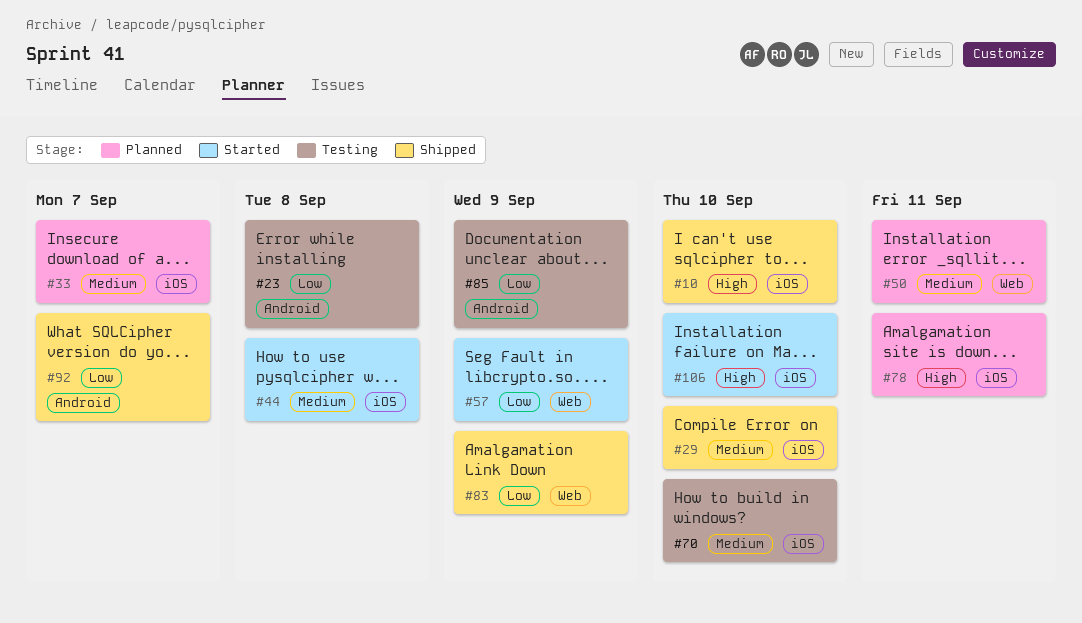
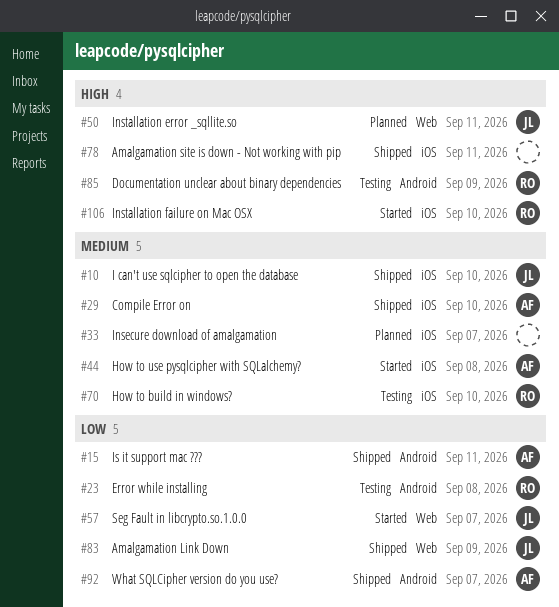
#10, priority: High -> Medium
#15: none -> present
#50, priority: Medium -> High
#57, due: Sep 9 -> Sep 7
#78, status: Planned -> Shipped
#85, priority: Low -> High

